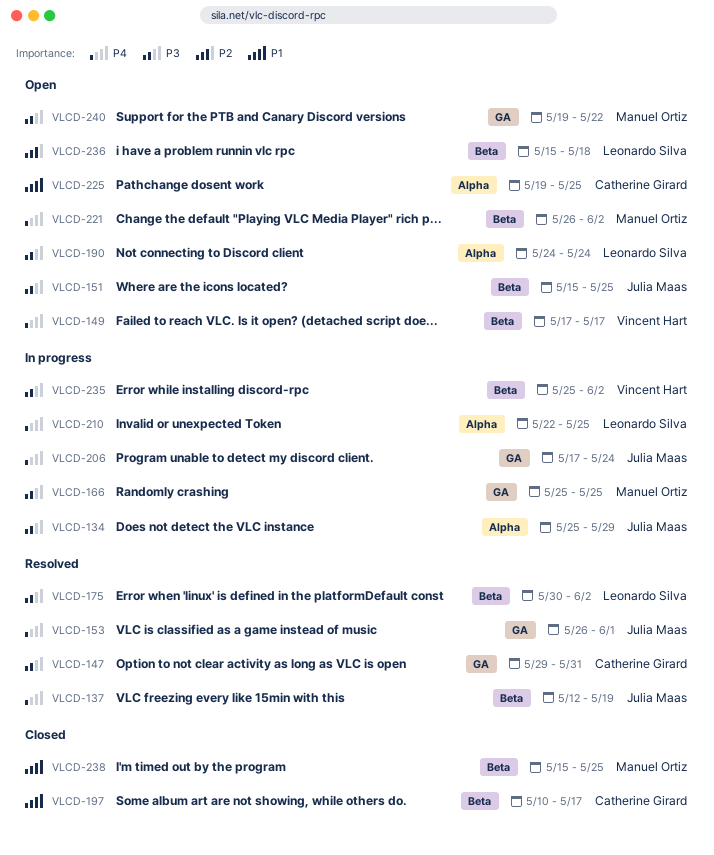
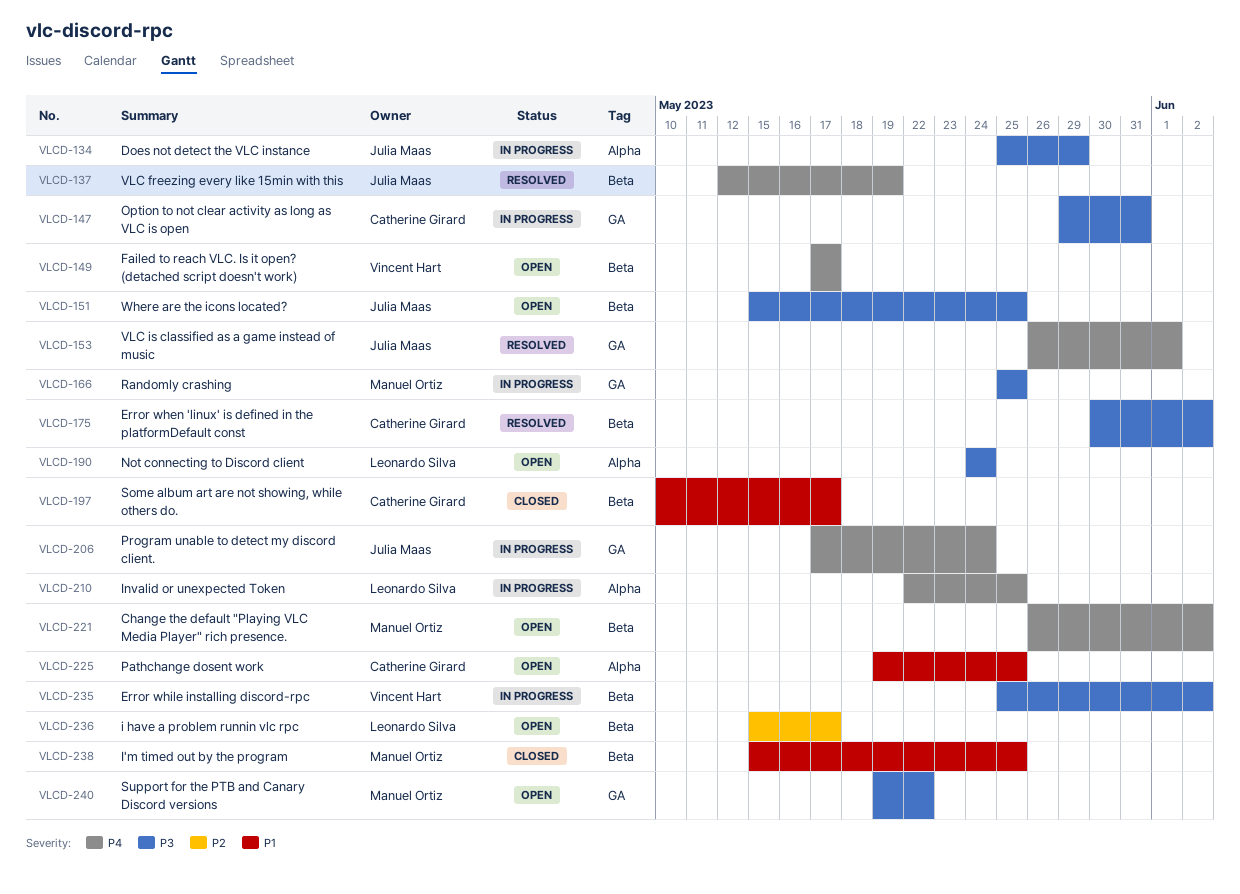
VLCD-147, status: Resolved -> In progress
VLCD-175, owner: Leonardo Silva -> Catherine Girard
VLCD-236, due: May 18 -> May 17

